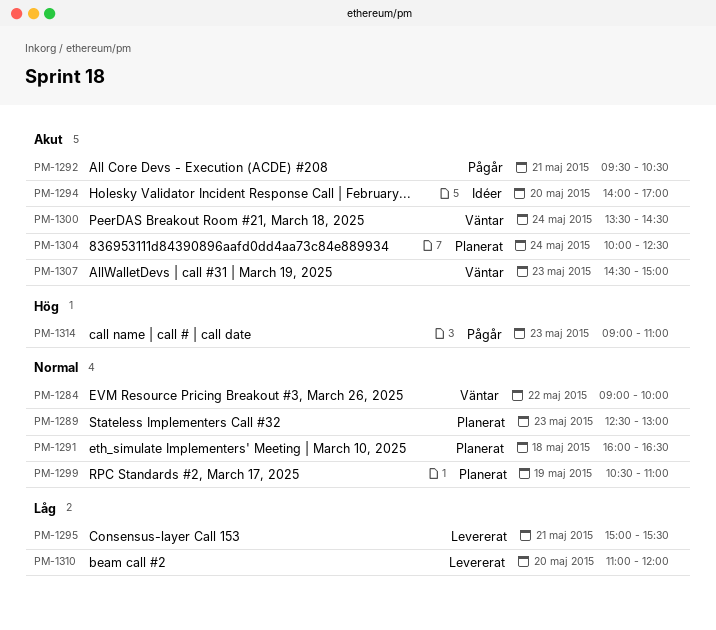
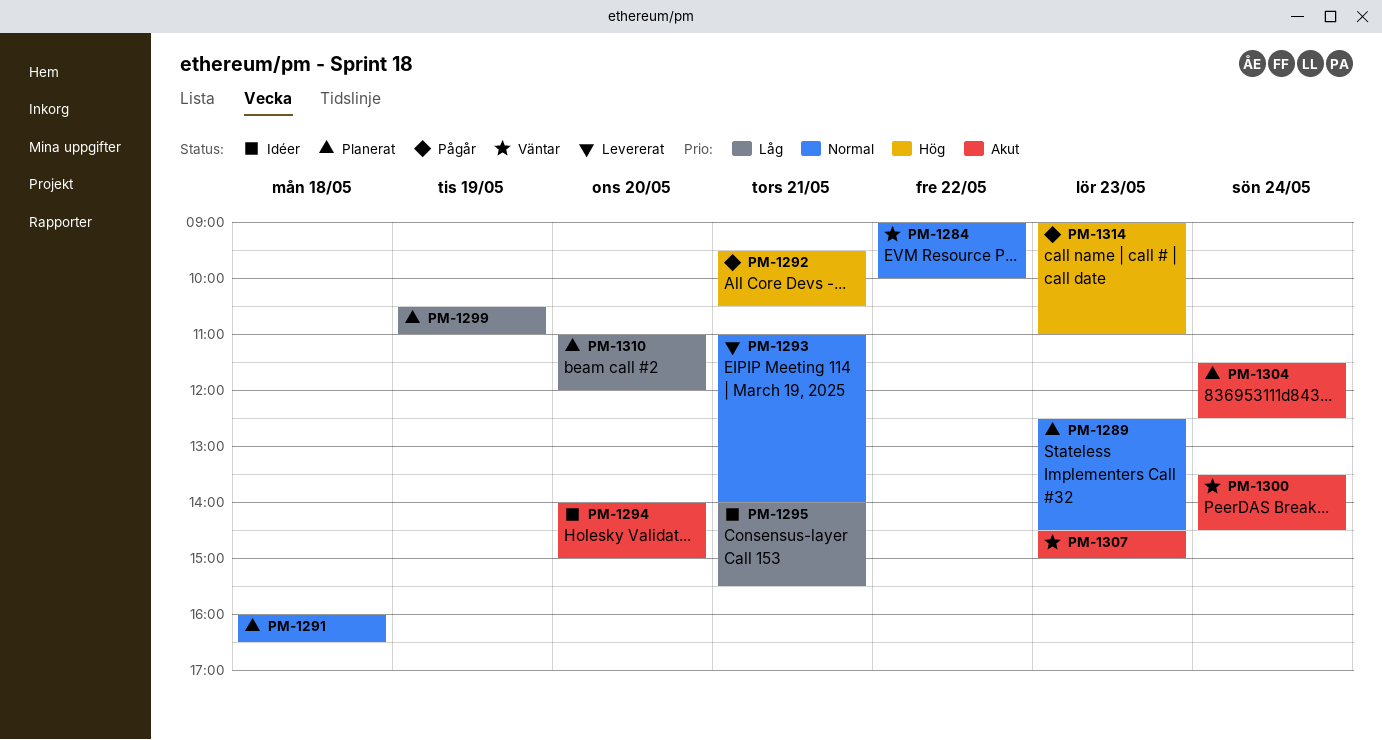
PM-1289, ends: 13:00 -> 14:30
PM-1292, priority: Akut -> Hög
PM-1293: none -> present
PM-1294, ends: 17:00 -> 15:00
PM-1295, status: Levererat -> Idéer
PM-1295, begins: 15:00 -> 14:00
PM-1299, priority: Normal -> Låg
PM-1304, begins: 10:00 -> 11:30
PM-1310, status: Levererat -> Planerat

